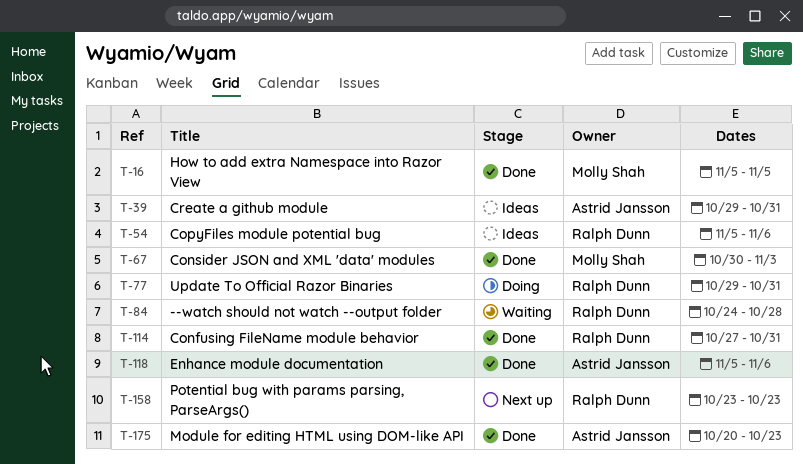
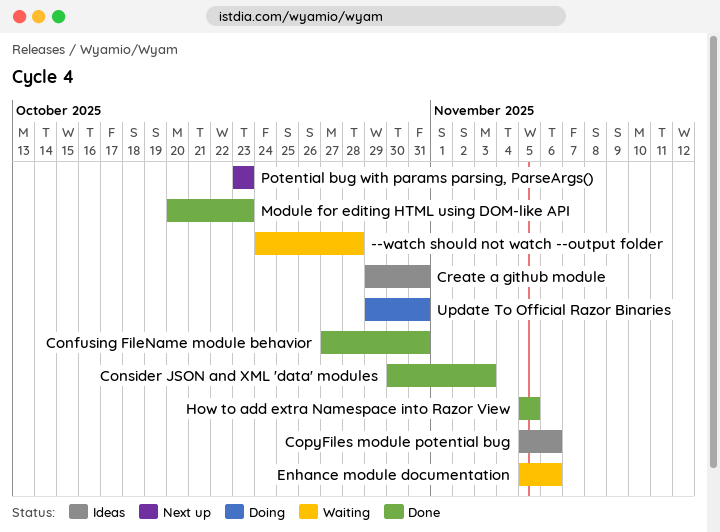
Enhance module documentation, status: Done -> Waiting

